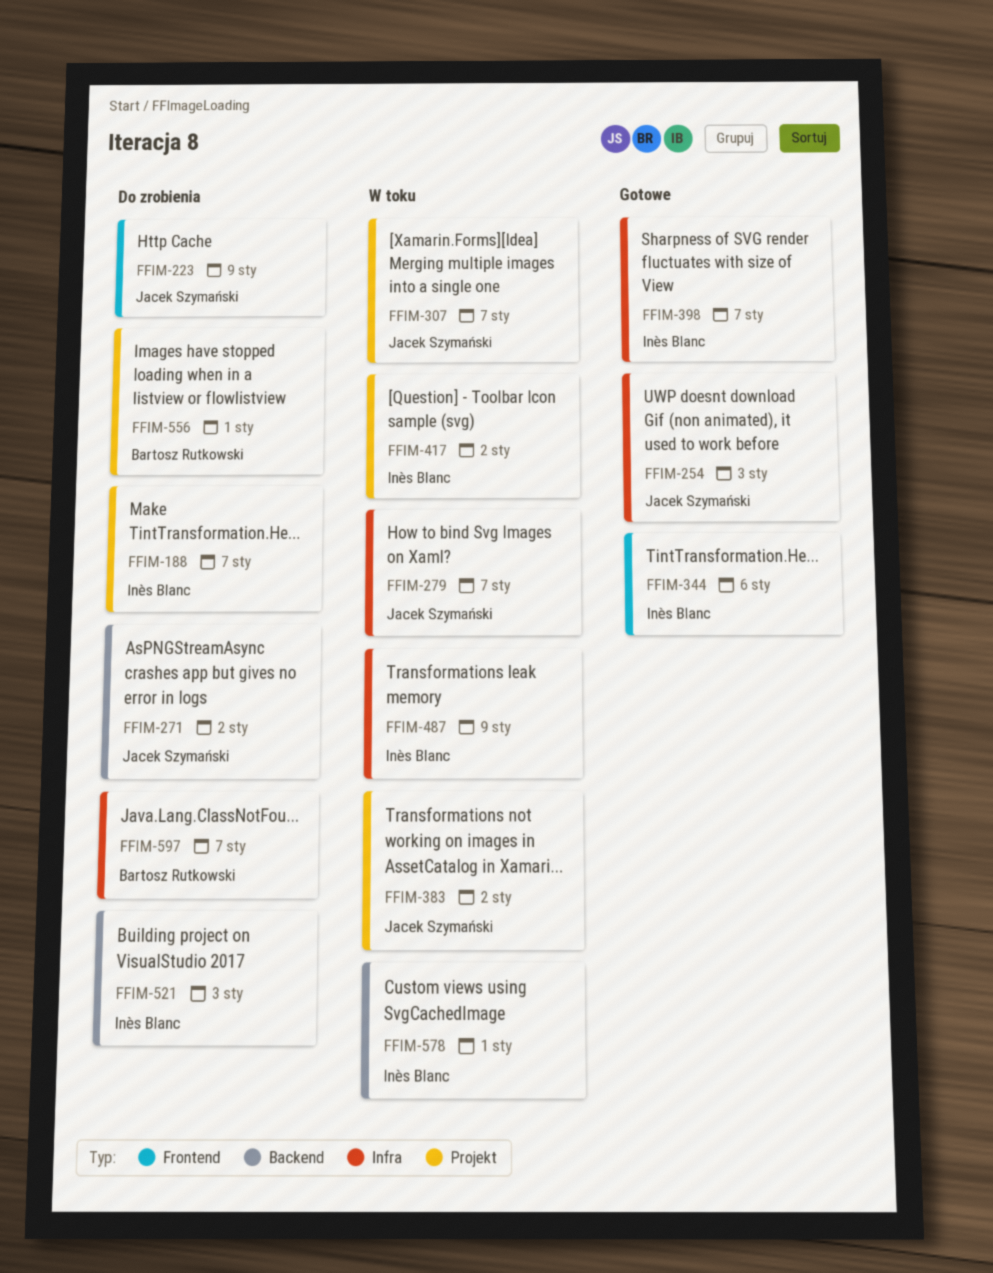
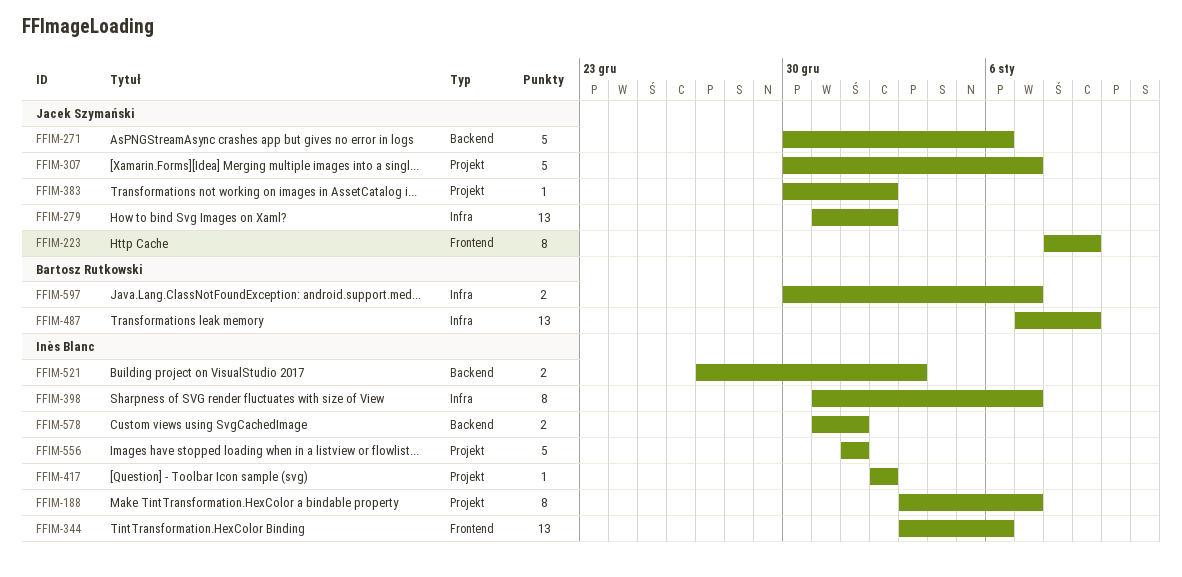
FFIM-254: present -> none
FFIM-271, due: Jan 2 -> Jan 6
FFIM-279, due: Jan 7 -> Jan 2
FFIM-487, owner: Inès Blanc -> Bartosz Rutkowski
FFIM-556, owner: Bartosz Rutkowski -> Inès Blanc

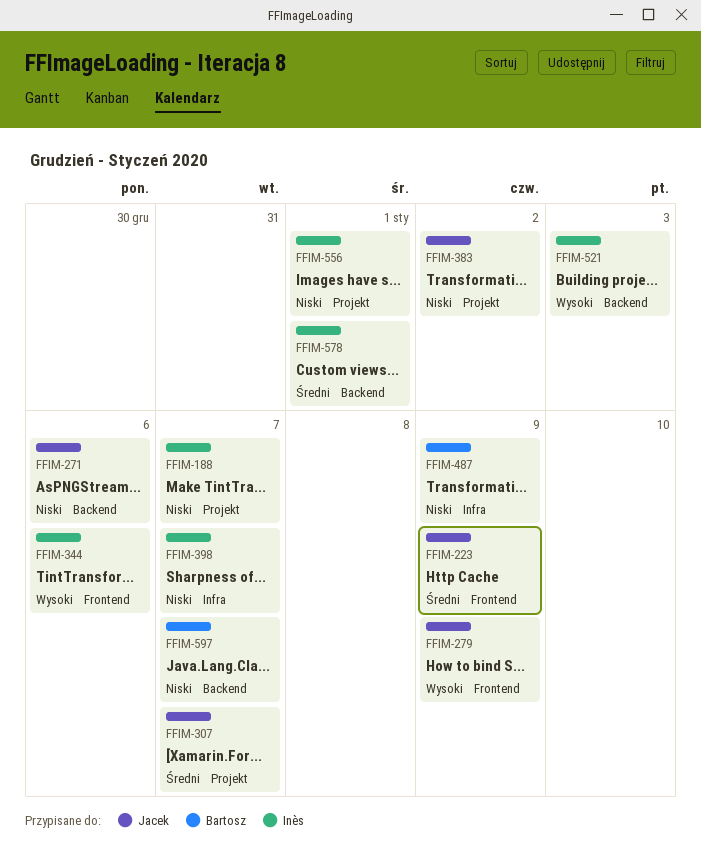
FFIM-279, label: Infra -> Frontend
FFIM-279, due: Jan 2 -> Jan 9
FFIM-417: present -> none
FFIM-597, label: Infra -> Backend

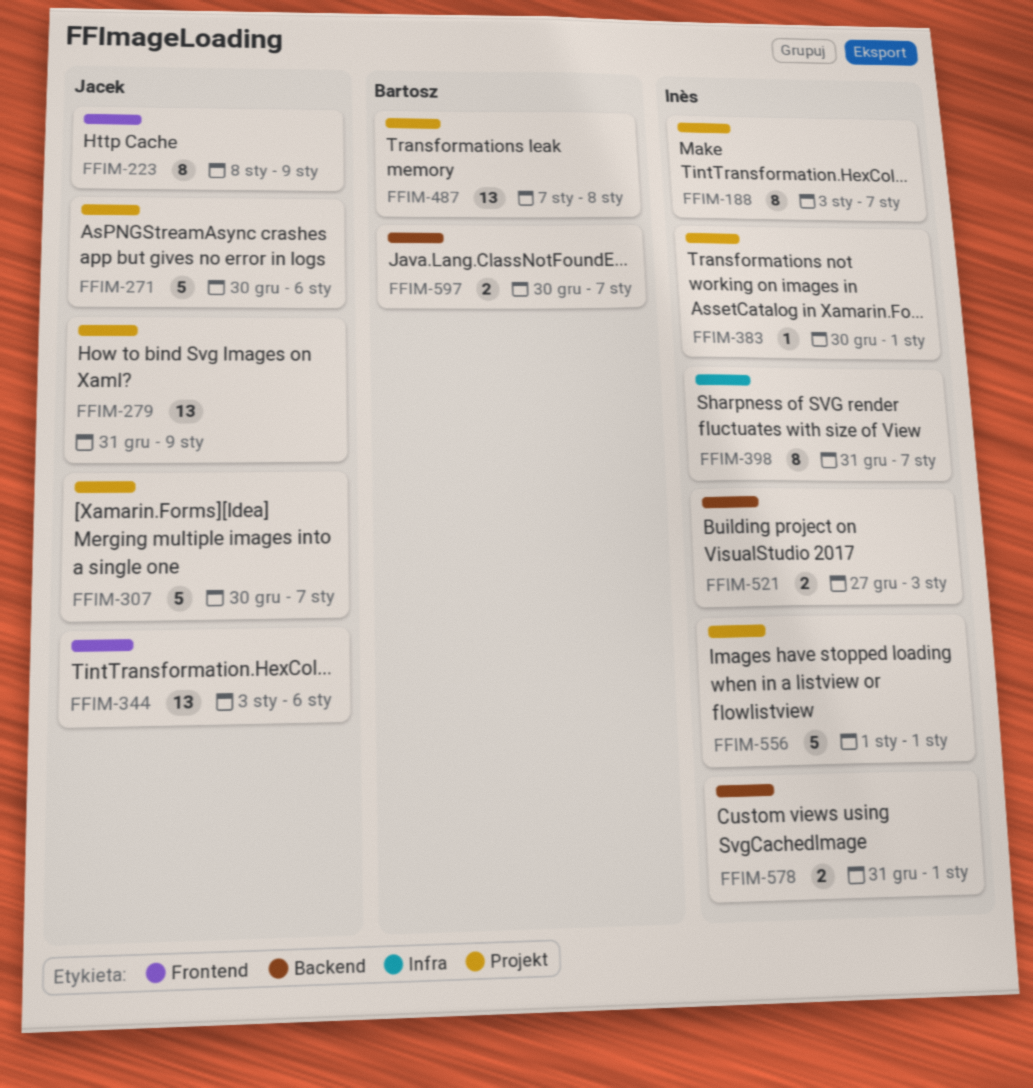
FFIM-271, label: Backend -> Projekt
FFIM-279, label: Frontend -> Projekt
FFIM-344, owner: Inès -> Jacek
FFIM-383, owner: Jacek -> Inès
FFIM-383, due: Jan 2 -> Jan 1
FFIM-487, label: Infra -> Projekt
FFIM-487, due: Jan 9 -> Jan 8

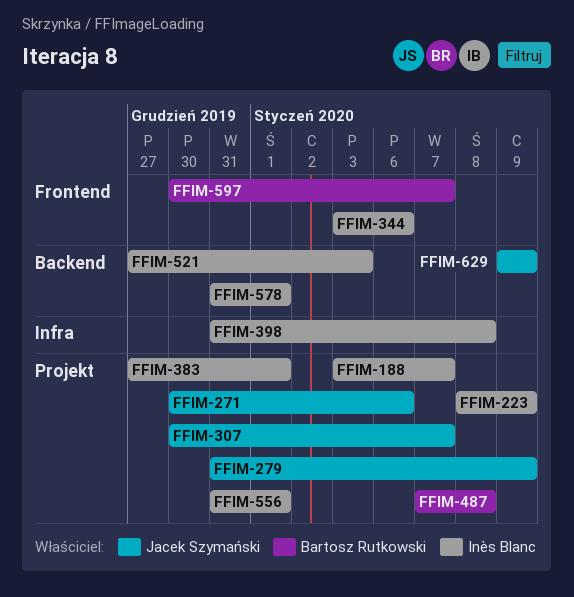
FFIM-223, owner: Jacek Szymański -> Inès Blanc
FFIM-223, label: Frontend -> Projekt
FFIM-344, owner: Jacek Szymański -> Inès Blanc
FFIM-383, start: Dec 30 -> Dec 27
FFIM-398, due: Jan 7 -> Jan 8
FFIM-556, start: Jan 1 -> Dec 31
FFIM-597, label: Backend -> Frontend
FFIM-629: none -> present

